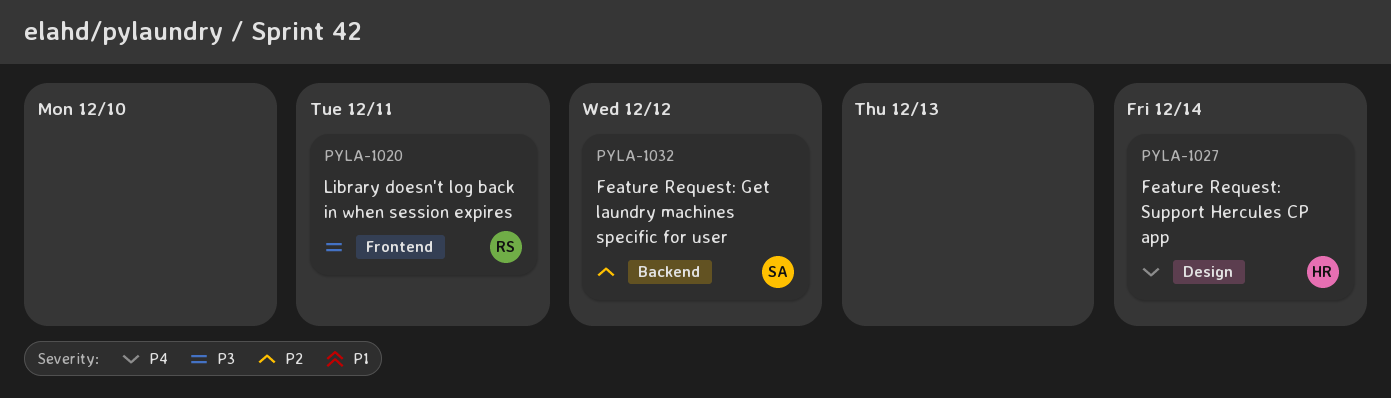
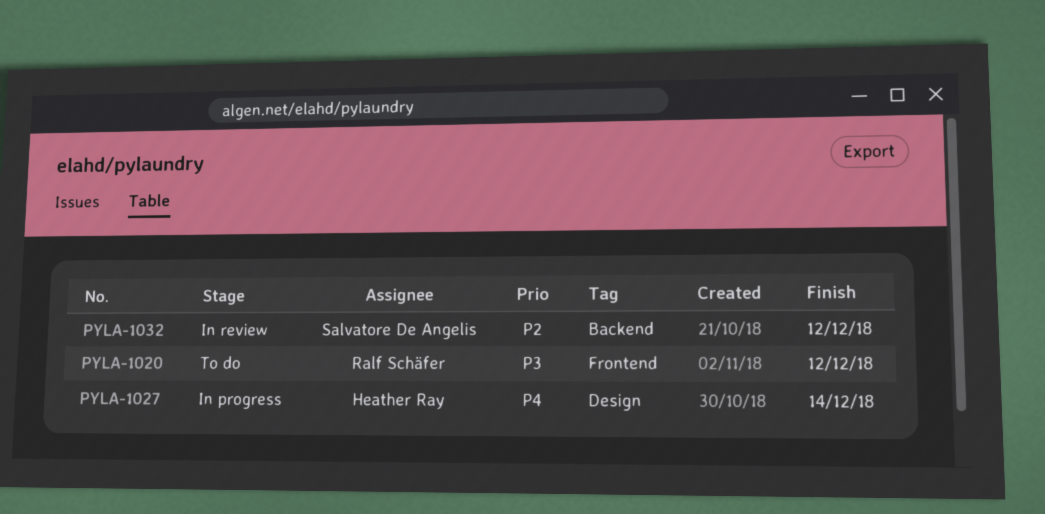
PYLA-1020, due: Dec 11 -> Dec 12

